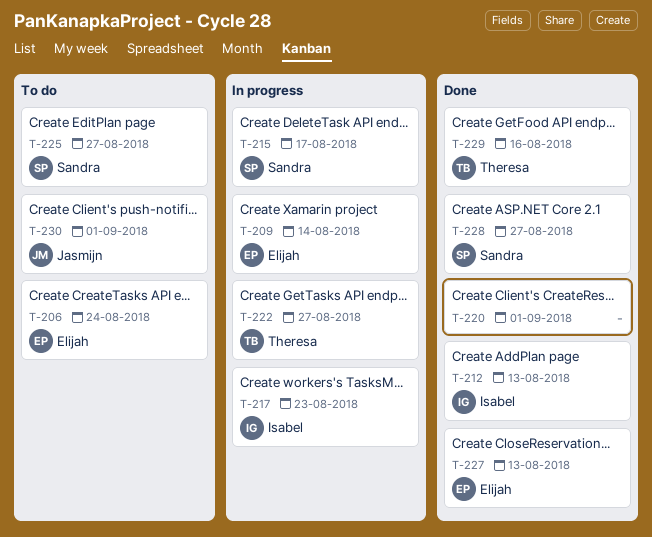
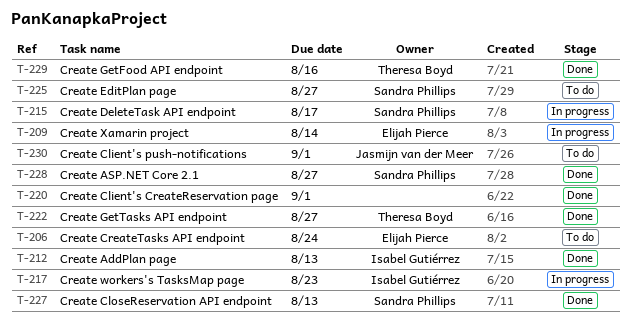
T-222, status: In progress -> Done
T-227, owner: Elijah Pierce -> Sandra Phillips

